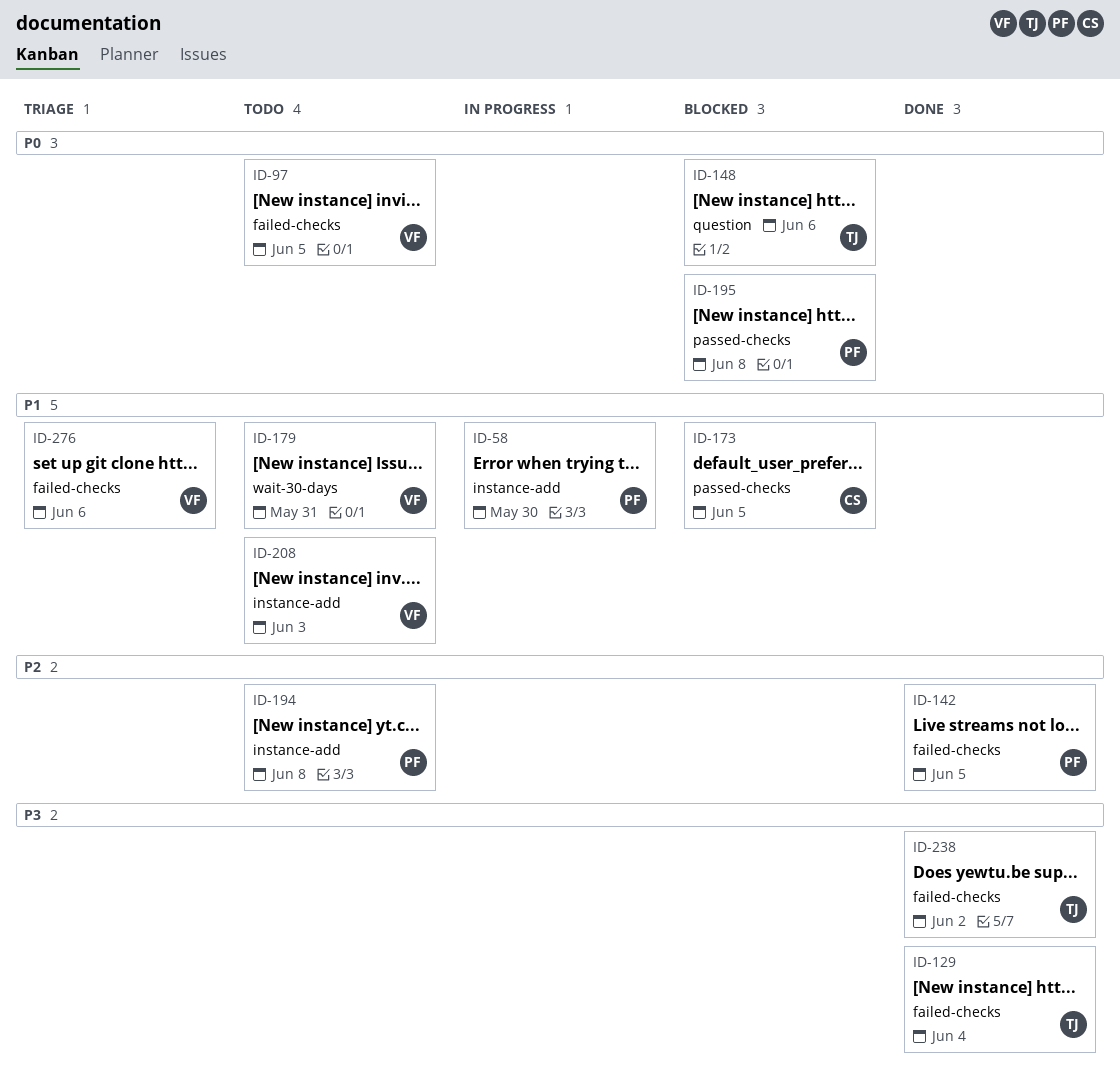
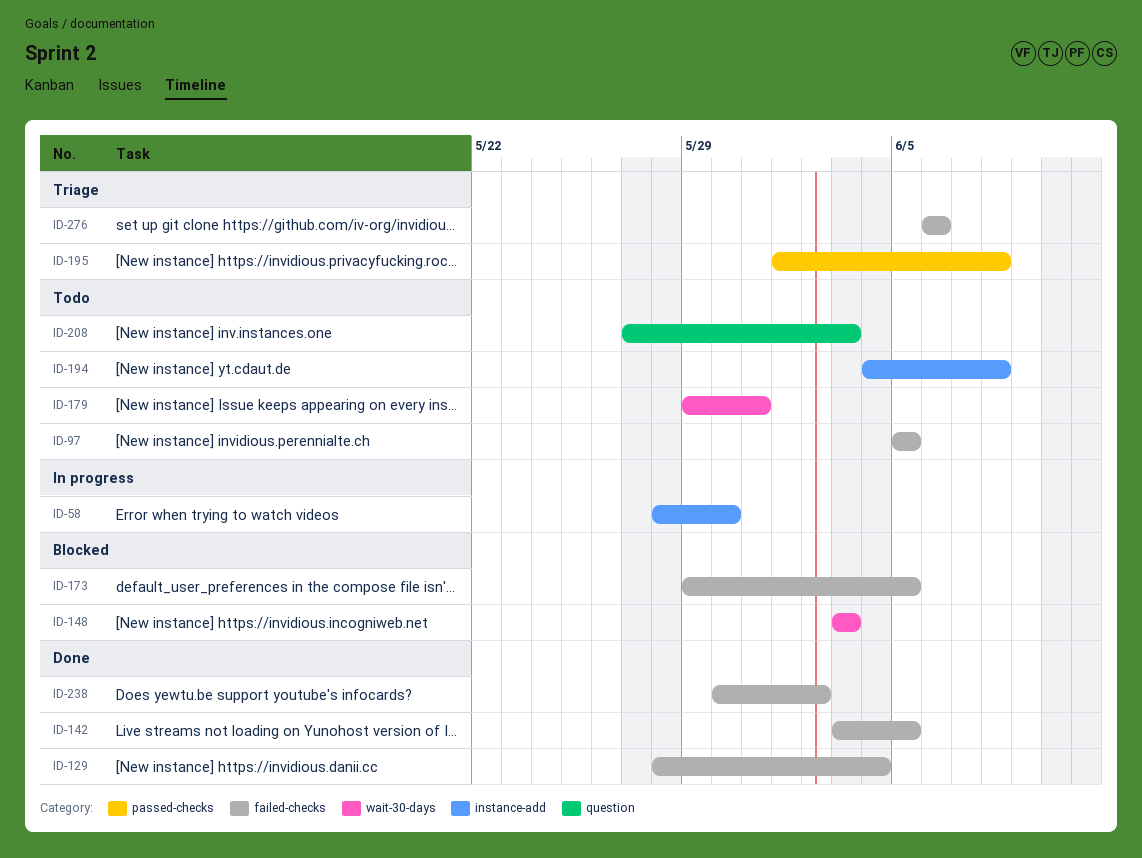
ID-148, label: question -> wait-30-days
ID-148, due: Jun 6 -> Jun 3
ID-173, label: passed-checks -> failed-checks
ID-195, status: Blocked -> Triage
ID-208, label: instance-add -> question

